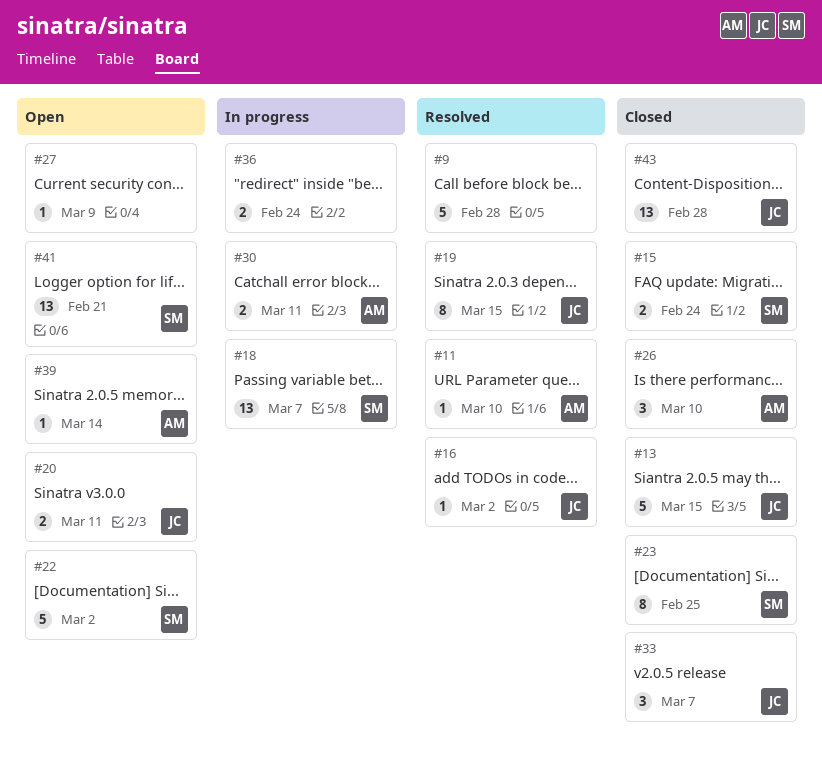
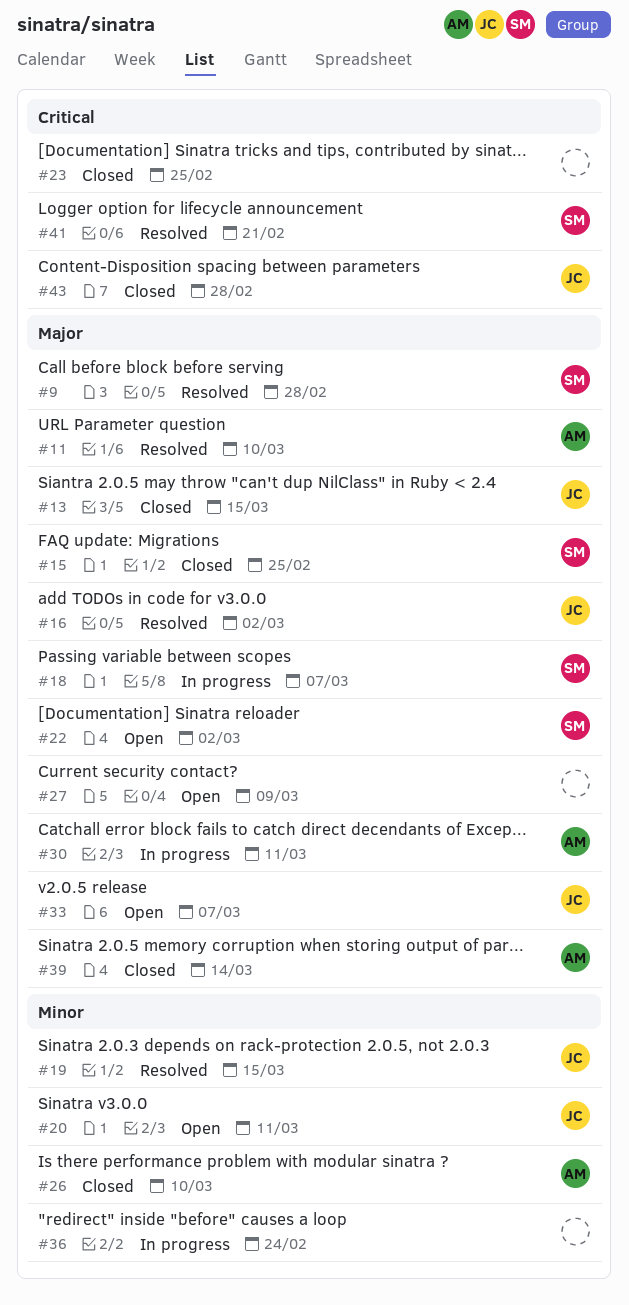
#9, owner: none -> SM
#15, due: Feb 24 -> Feb 25
#23, owner: SM -> none
#33, status: Closed -> Open
#39, status: Open -> Closed
#41, status: Open -> Resolved

